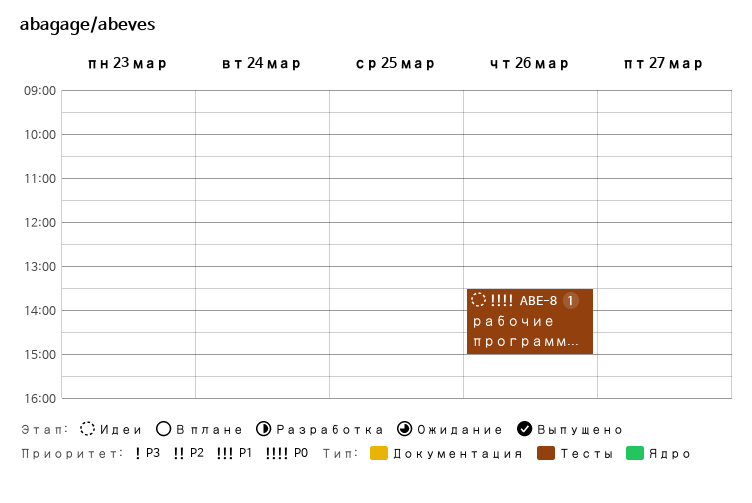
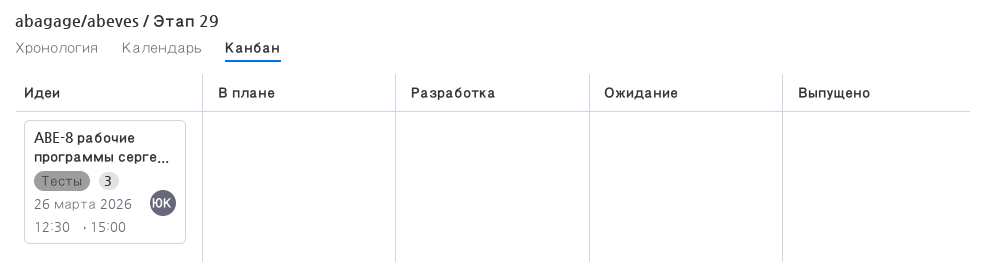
ABE-8, estimate: 1 -> 3
ABE-8, begins: 13:30 -> 12:30

